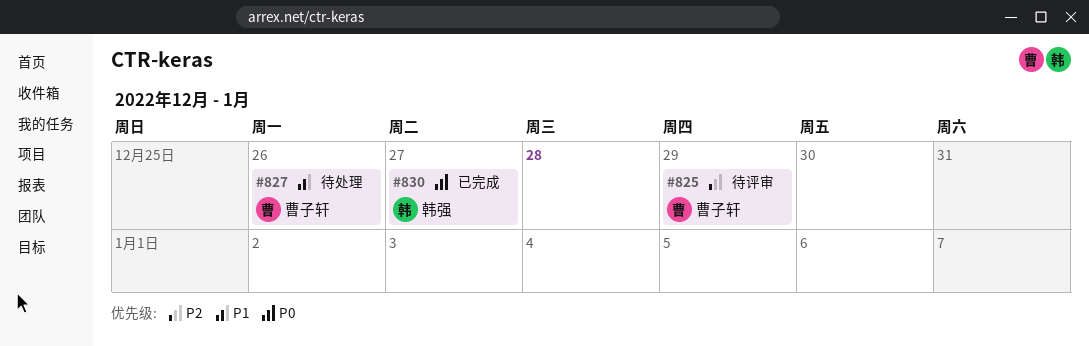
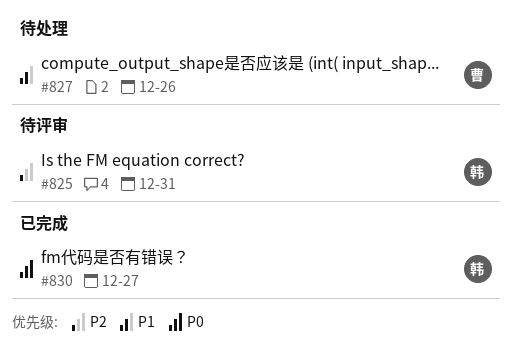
#825, owner: 曹子轩 -> 韩强
#825, due: Dec 29 -> Dec 31

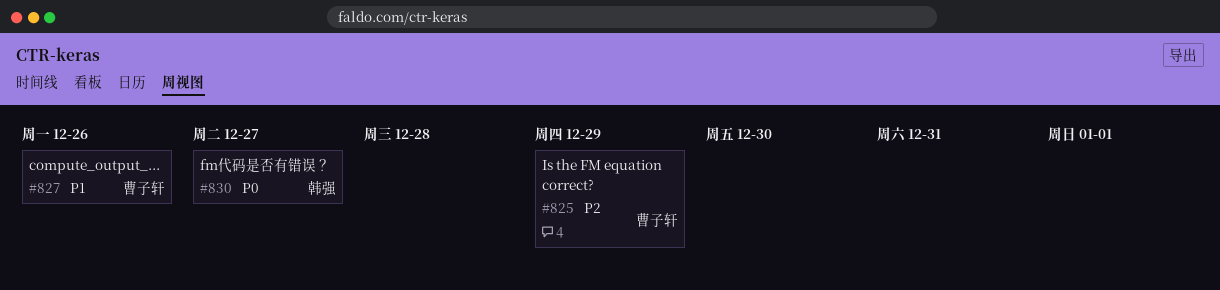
#825, owner: 韩强 -> 曹子轩
#825, due: Dec 31 -> Dec 29

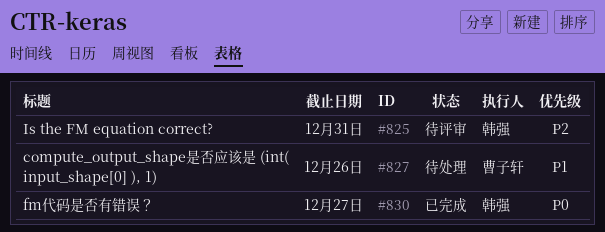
#825, owner: 曹子轩 -> 韩强
#825, due: Dec 29 -> Dec 31

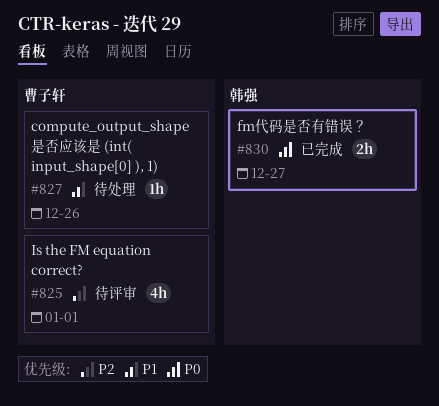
#825, owner: 韩强 -> 曹子轩
#825, due: Dec 31 -> Jan 1

